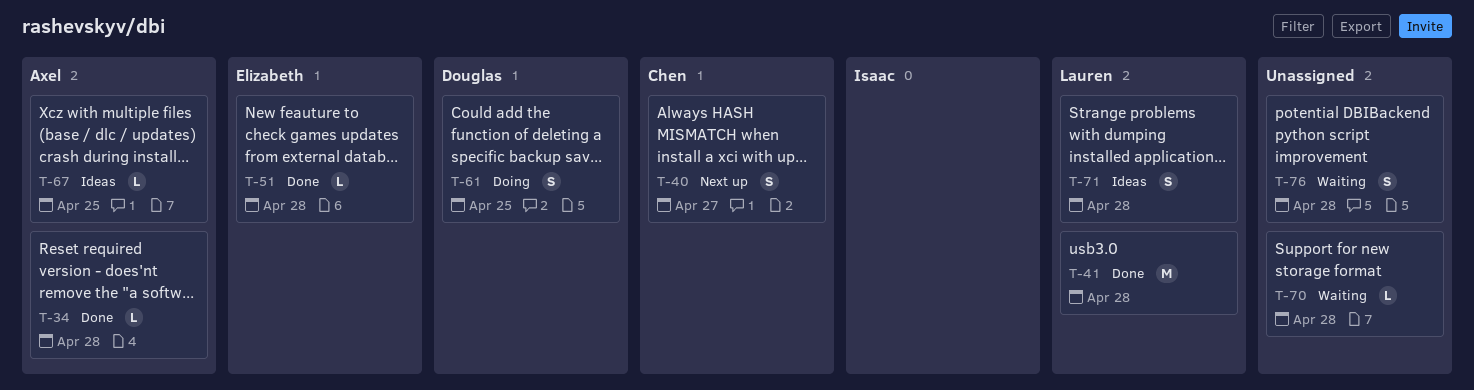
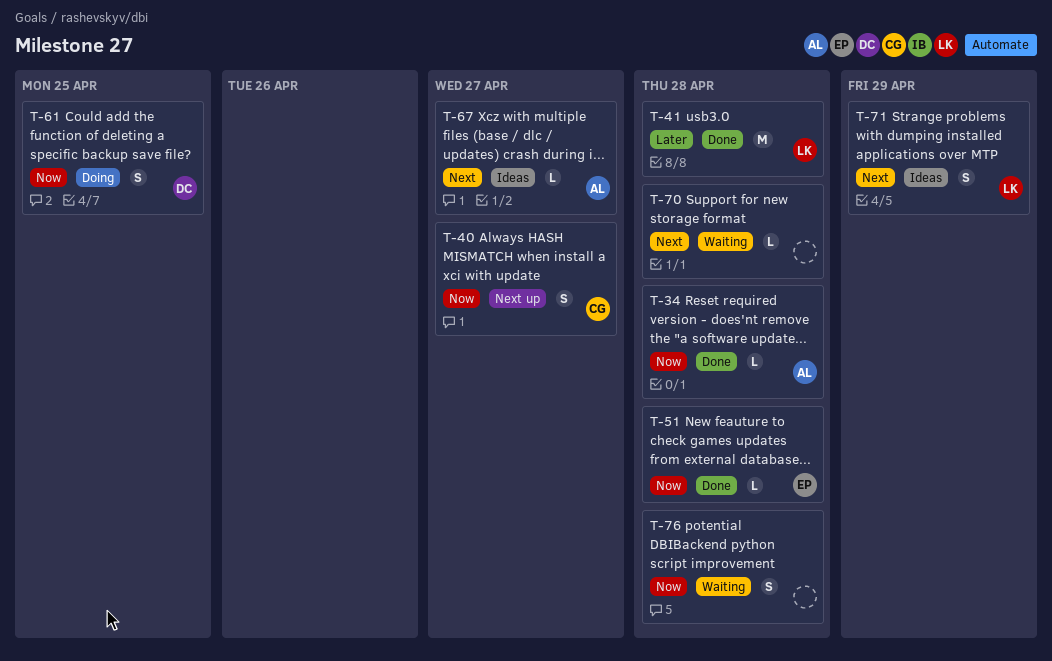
T-67, due: Apr 25 -> Apr 27
T-71, due: Apr 28 -> Apr 29

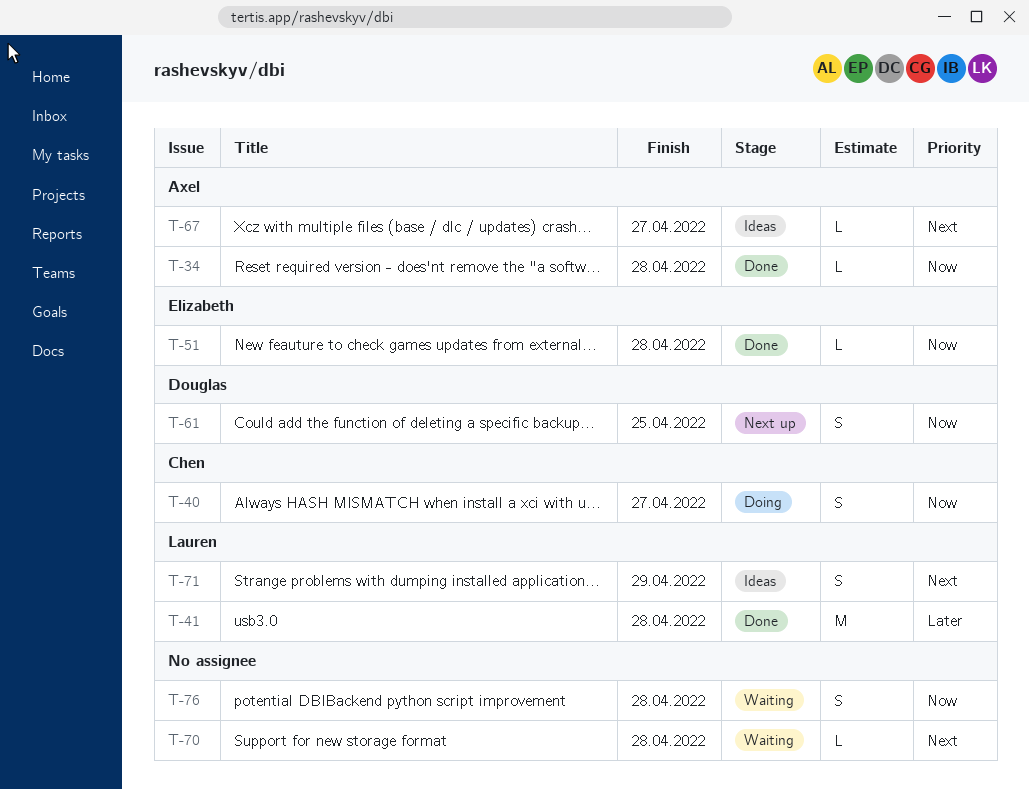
T-40, status: Next up -> Doing
T-61, status: Doing -> Next up

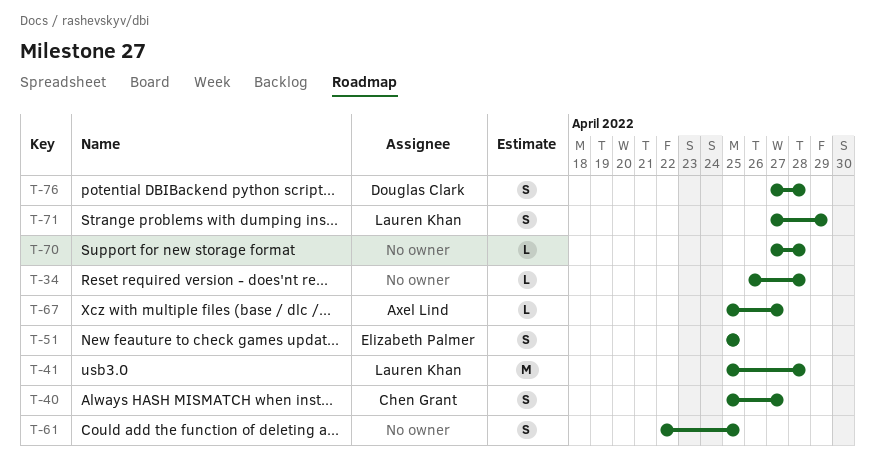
T-34, owner: Axel Lind -> none
T-51, estimate: L -> S
T-51, due: Apr 28 -> Apr 25
T-61, owner: Douglas Clark -> none
T-76, owner: none -> Douglas Clark

